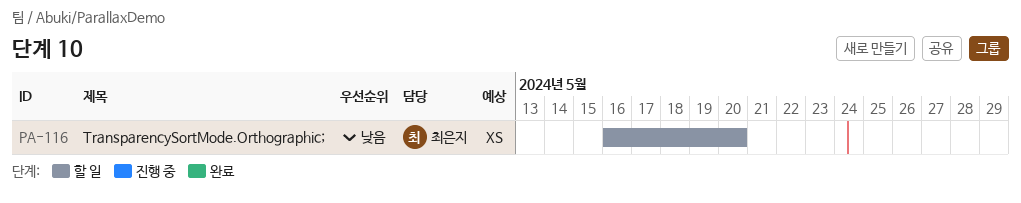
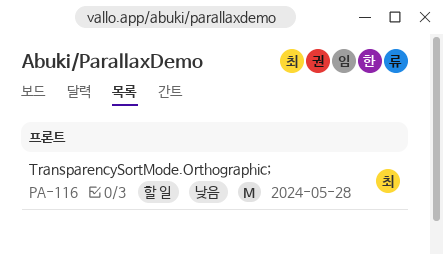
PA-116, estimate: XS -> M
PA-116, due: May 20 -> May 28

